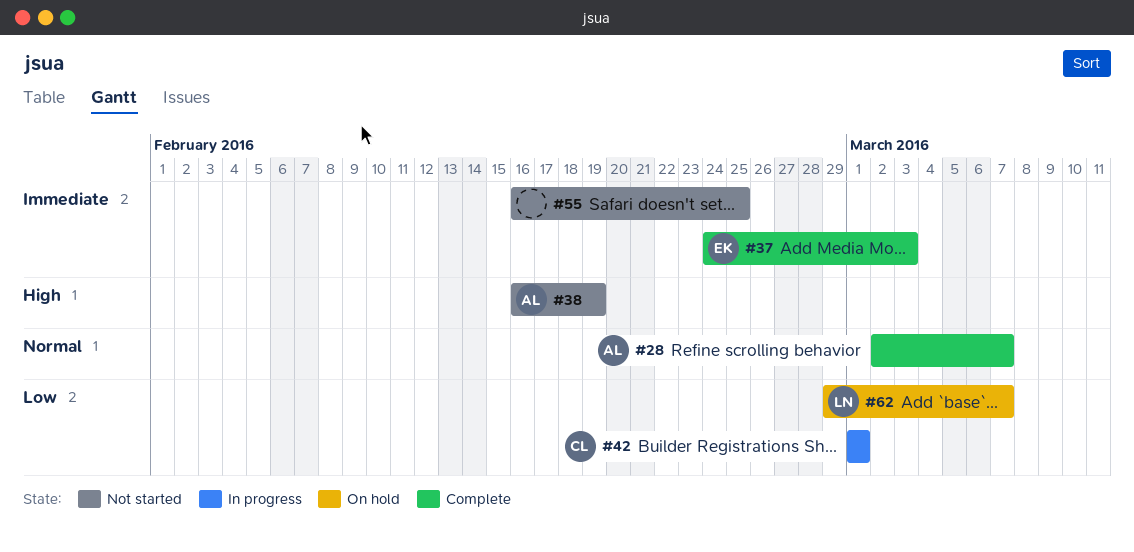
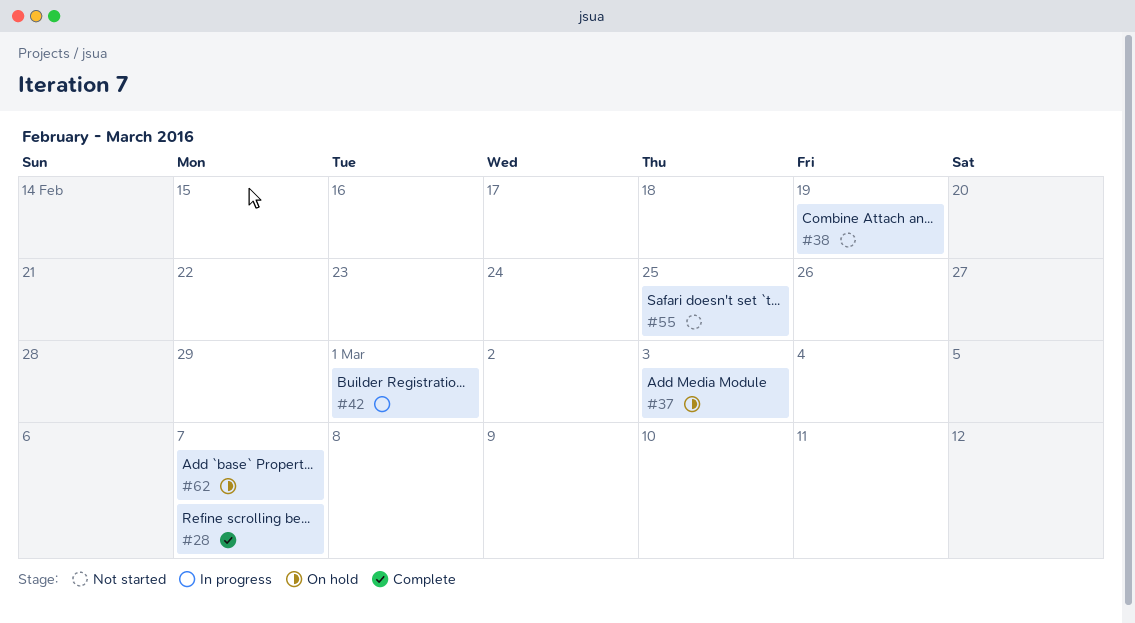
#37, status: Complete -> On hold

